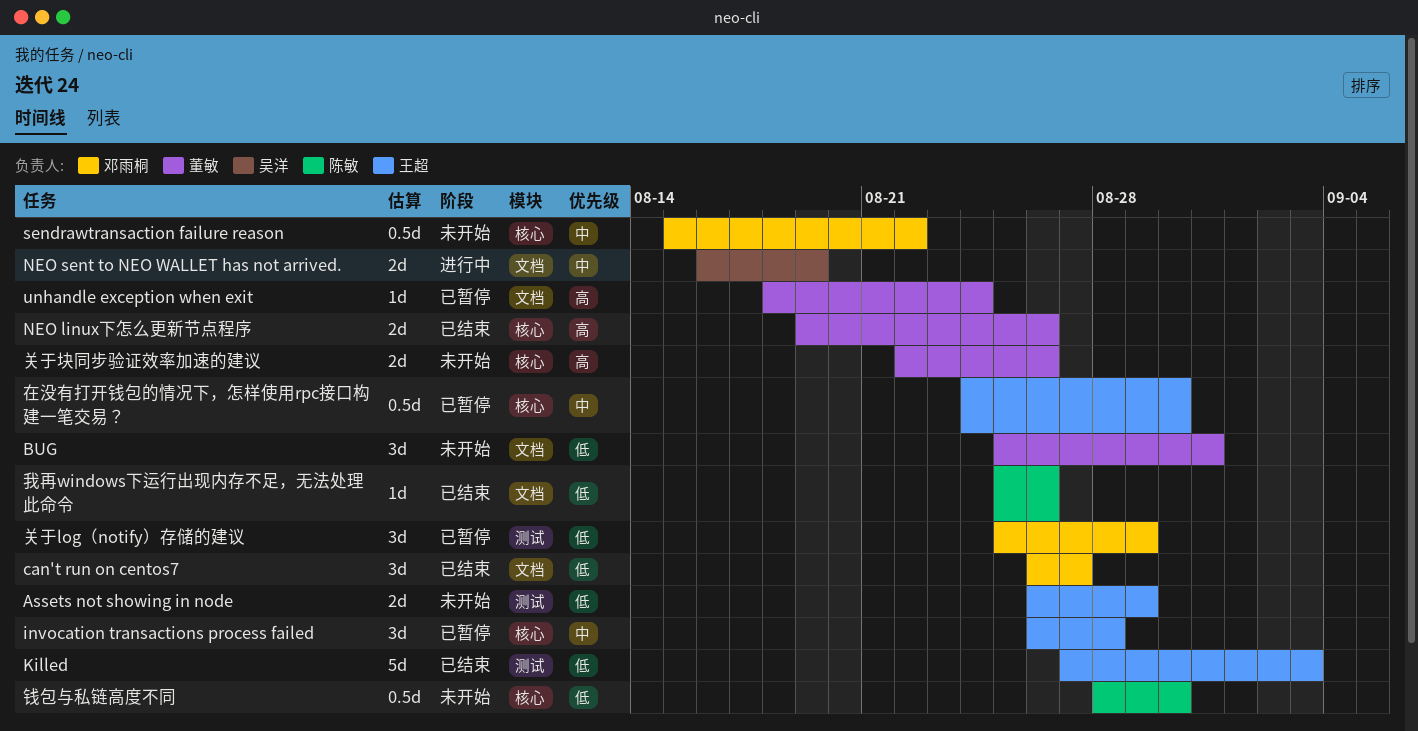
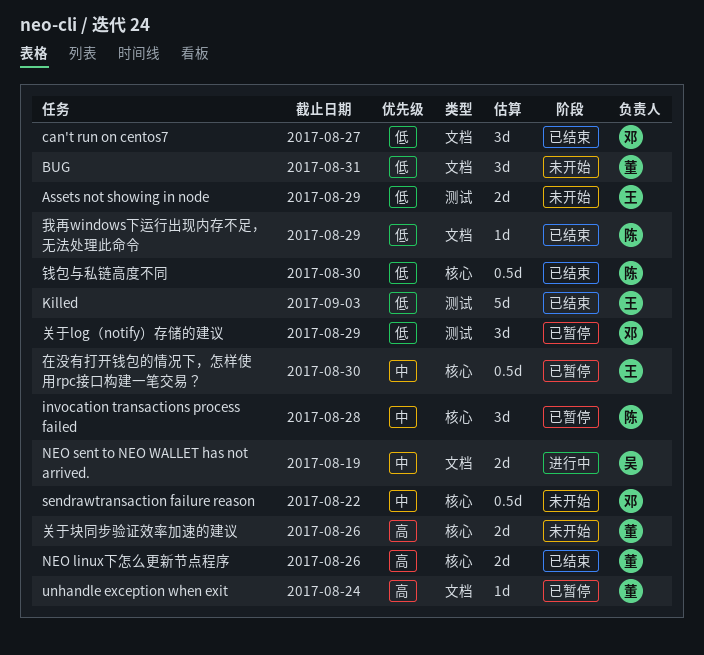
invocation transactions process failed, owner: 王超 -> 陈敏
我再windows下运行出现内存不足，无法处理此命令, due: Aug 26 -> Aug 29
钱包与私链高度不同, status: 未开始 -> 已结束

